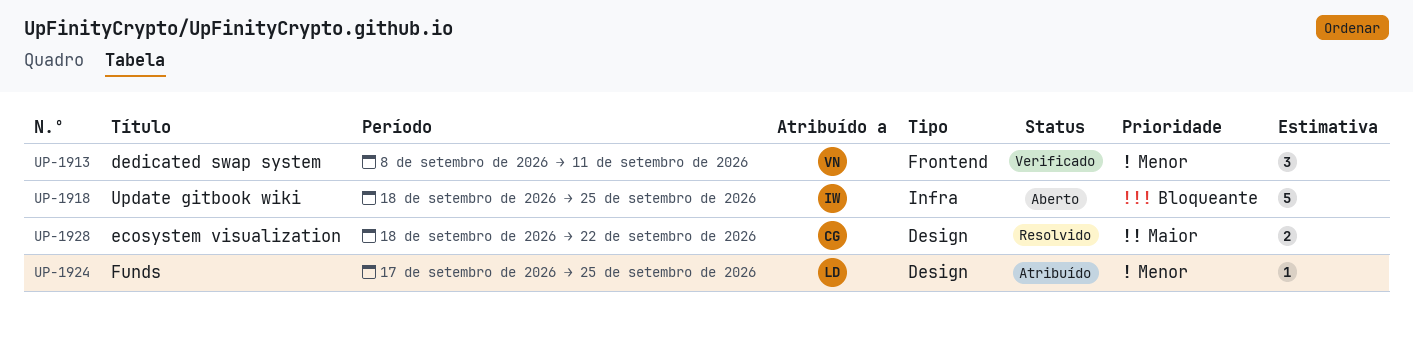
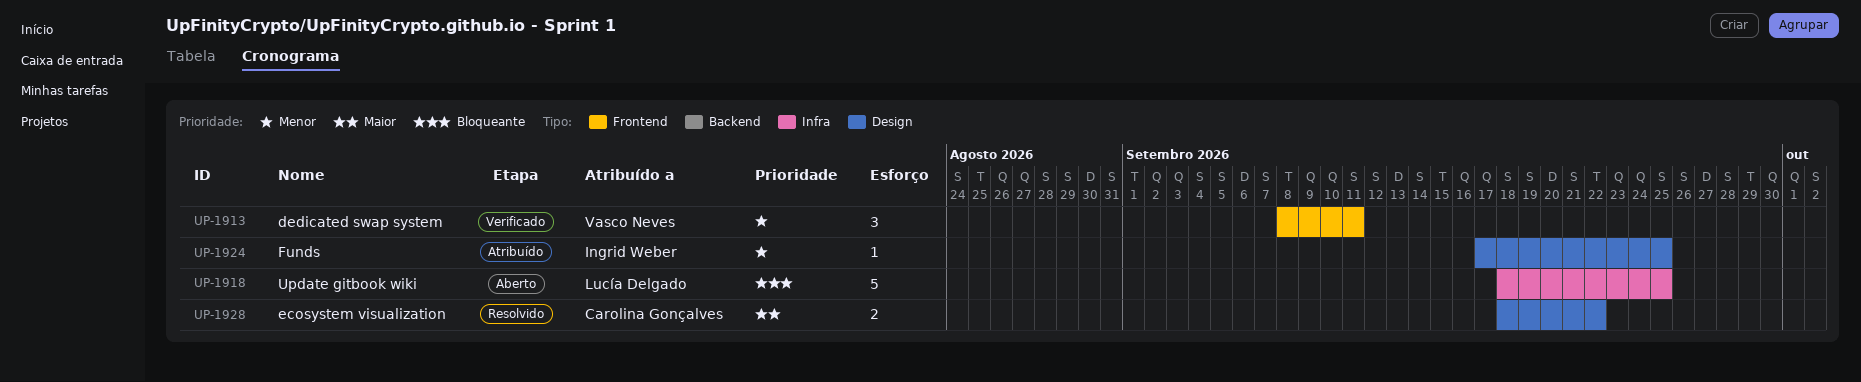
UP-1918, owner: Ingrid Weber -> Lucía Delgado
UP-1924, owner: Lucía Delgado -> Ingrid Weber

